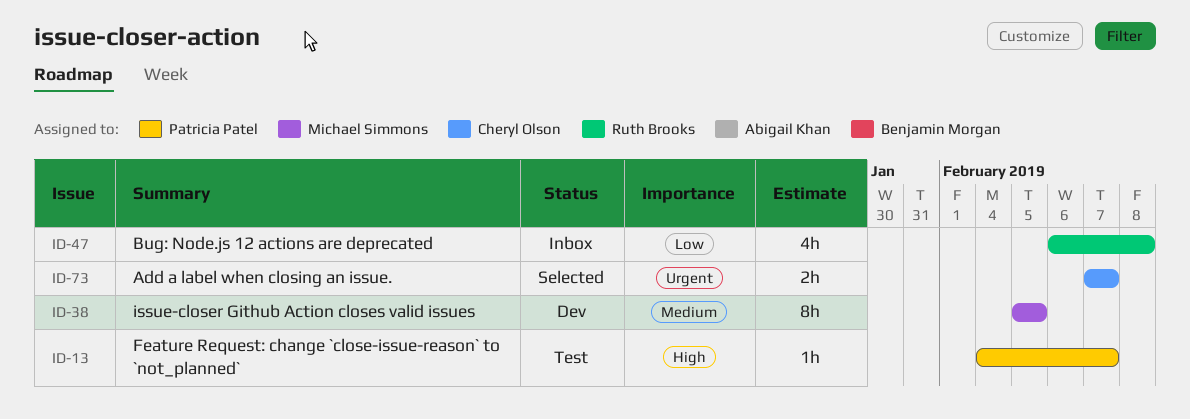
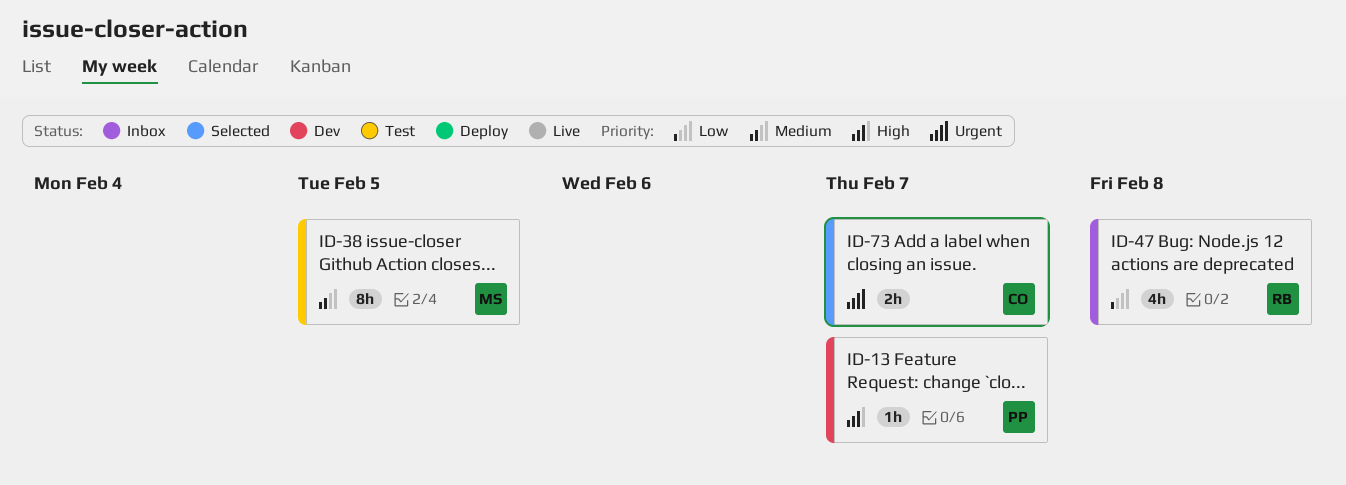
ID-13, status: Test -> Dev
ID-38, status: Dev -> Test

